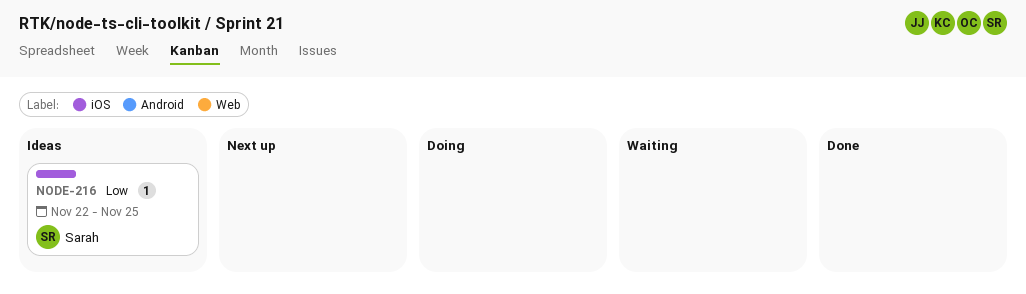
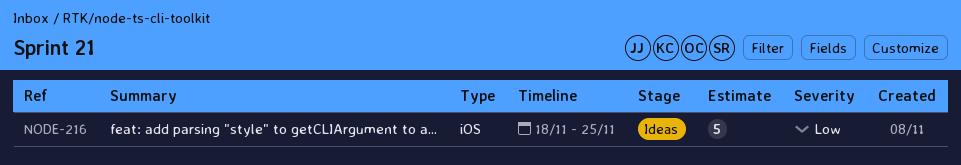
NODE-216, estimate: 1 -> 5
NODE-216, start: Nov 22 -> Nov 18

